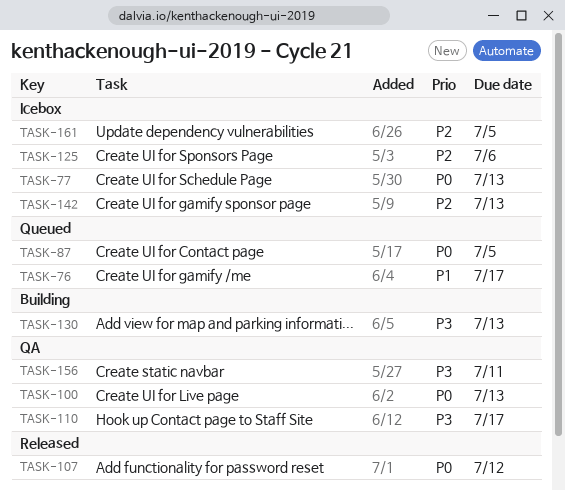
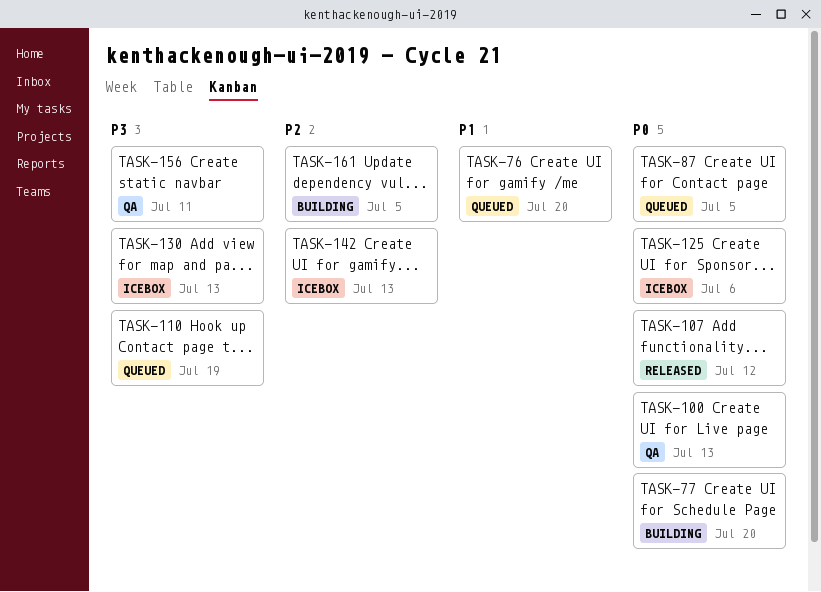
TASK-76, due: Jul 17 -> Jul 20
TASK-77, status: Icebox -> Building
TASK-77, due: Jul 13 -> Jul 20
TASK-110, status: QA -> Queued
TASK-110, due: Jul 17 -> Jul 19
TASK-125, priority: P2 -> P0
TASK-130, status: Building -> Icebox
TASK-161, status: Icebox -> Building

